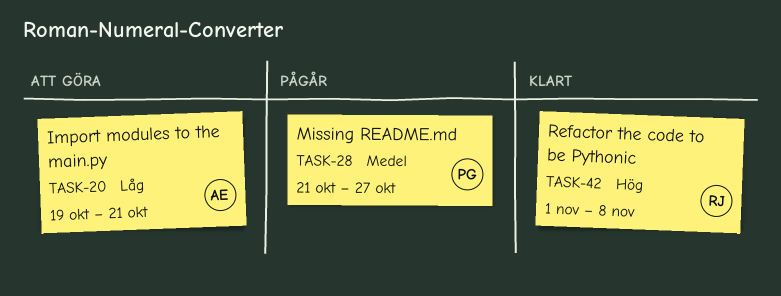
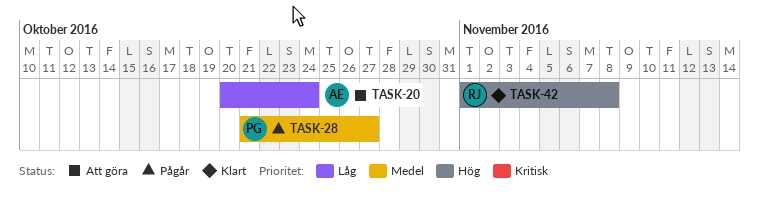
TASK-20, start: Oct 19 -> Oct 20
TASK-20, due: Oct 21 -> Oct 24

